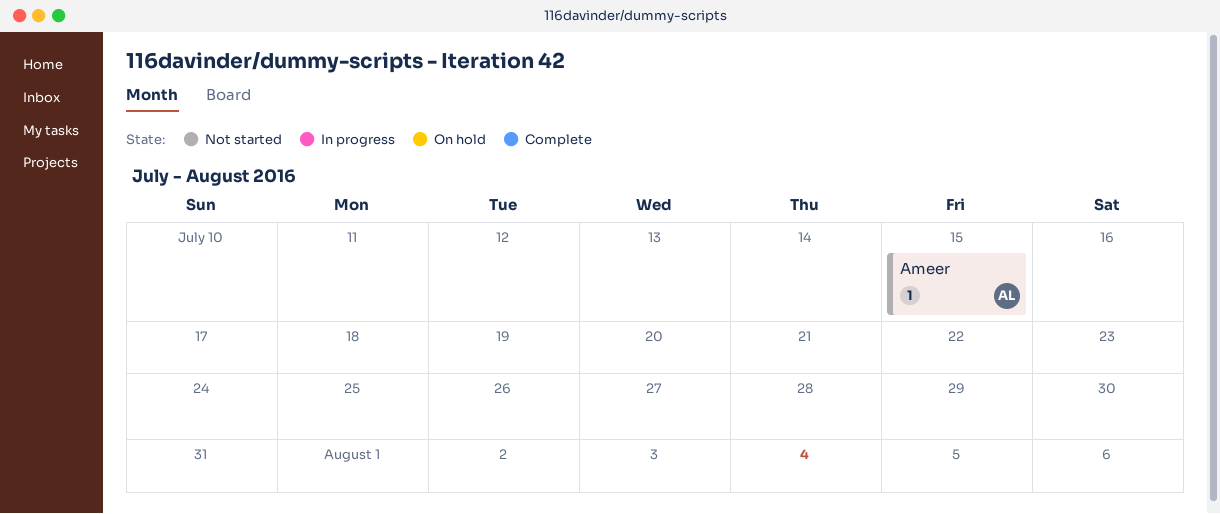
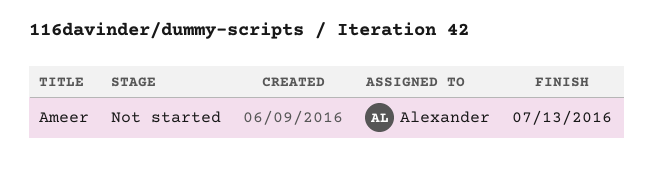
Ameer, due: Jul 15 -> Jul 13

